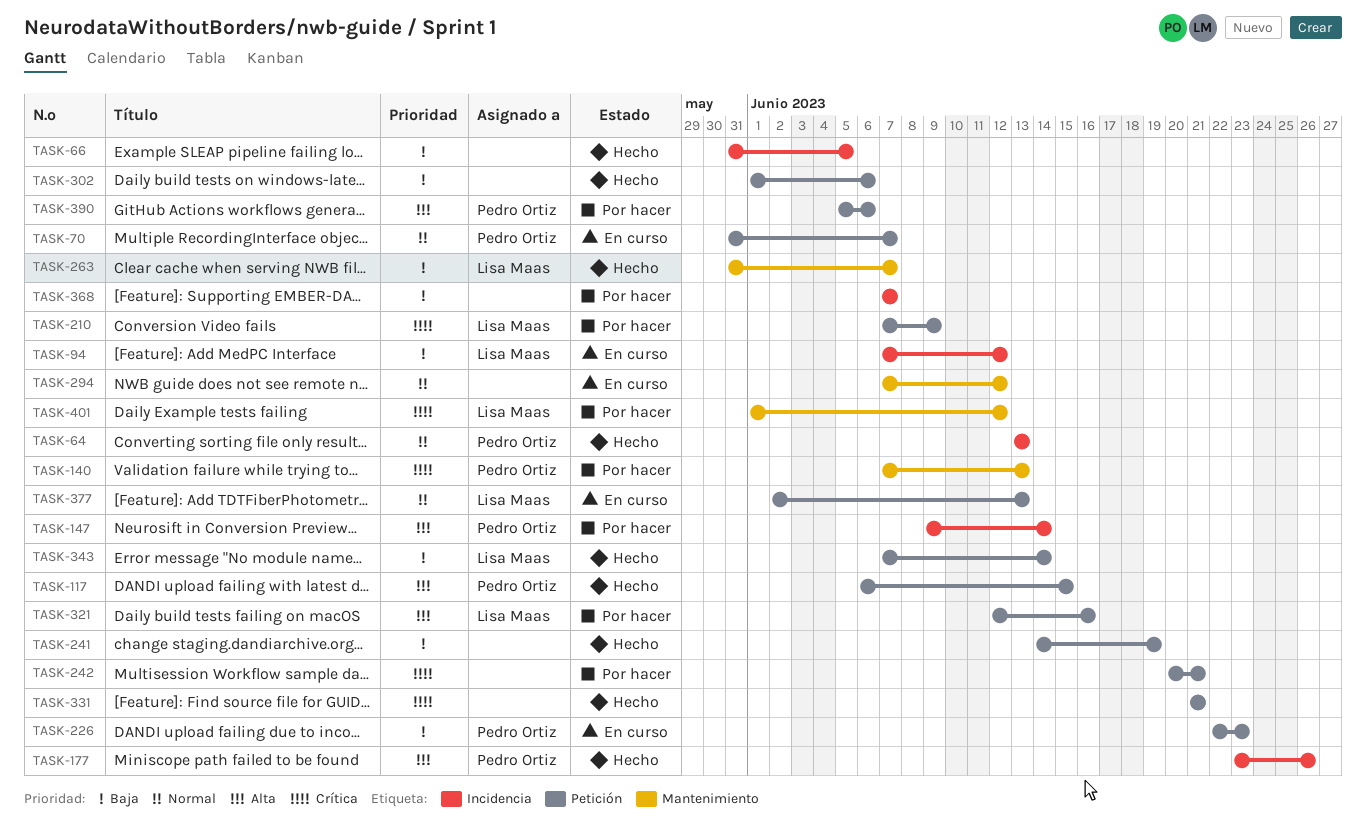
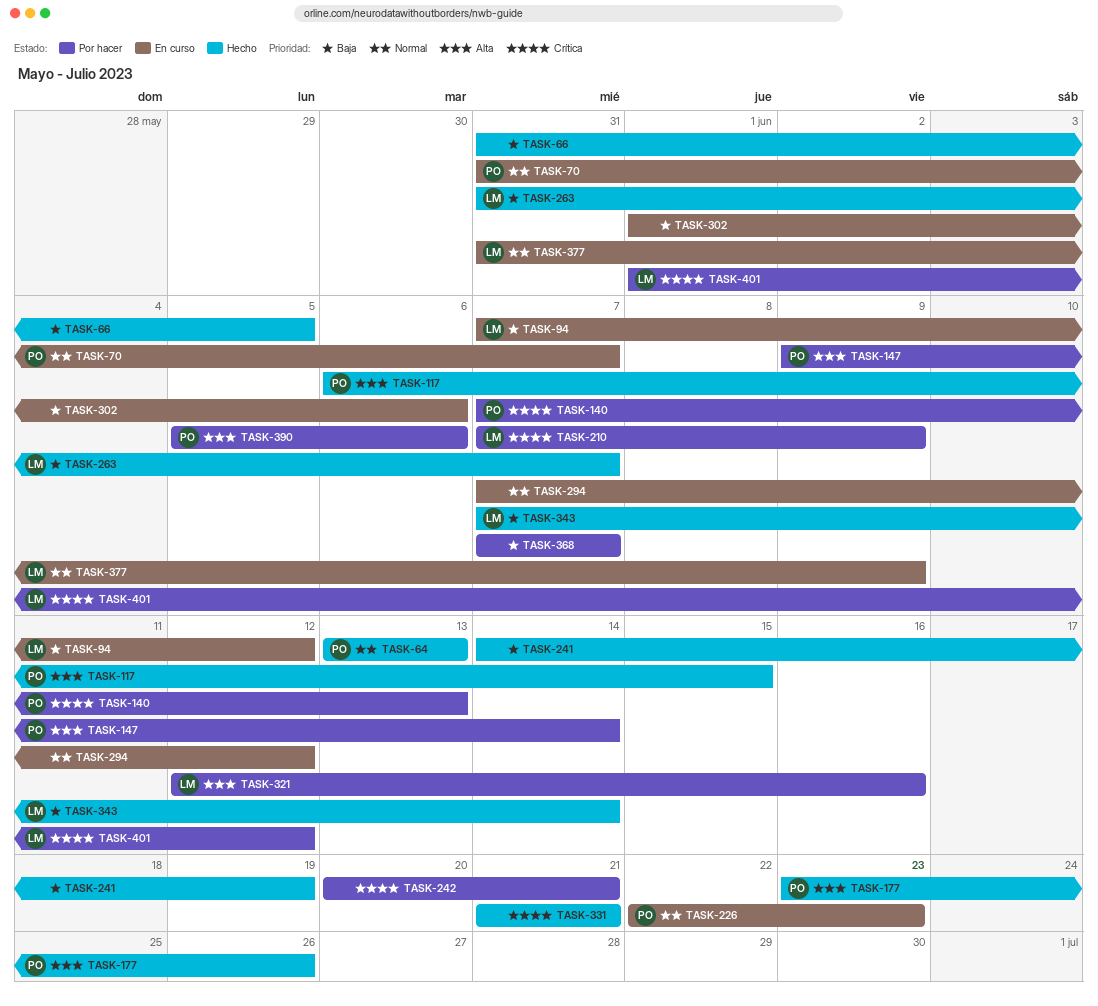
TASK-226, priority: Baja -> Normal
TASK-302, status: Hecho -> En curso
TASK-377, start: Jun 2 -> May 31
TASK-377, due: Jun 13 -> Jun 9

